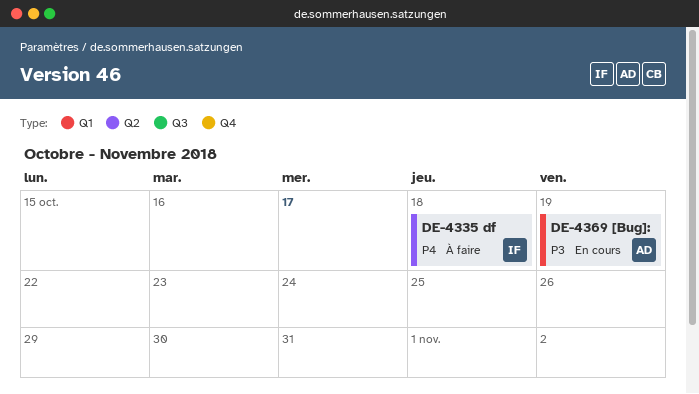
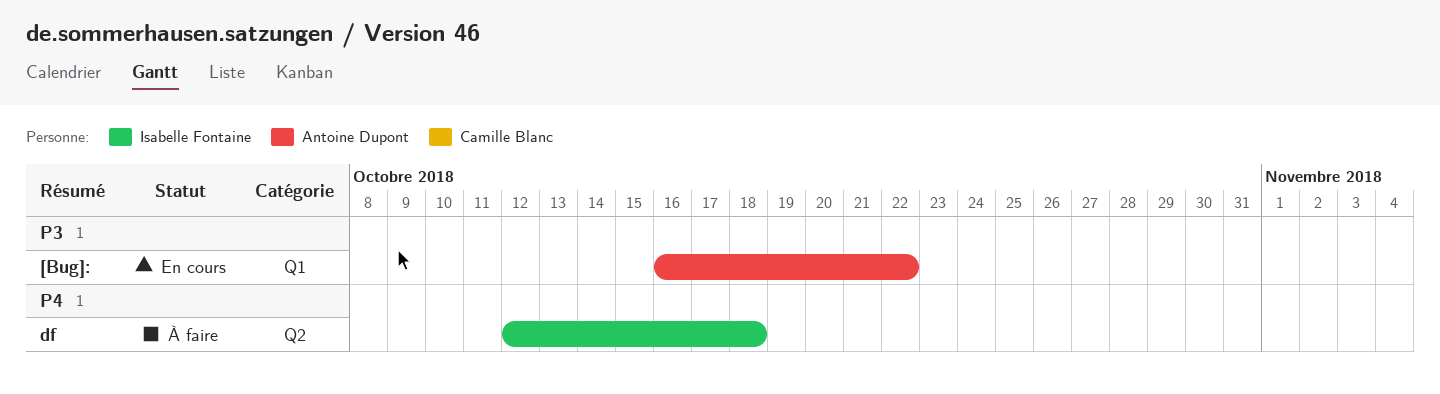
[Bug]:, due: Oct 19 -> Oct 22

